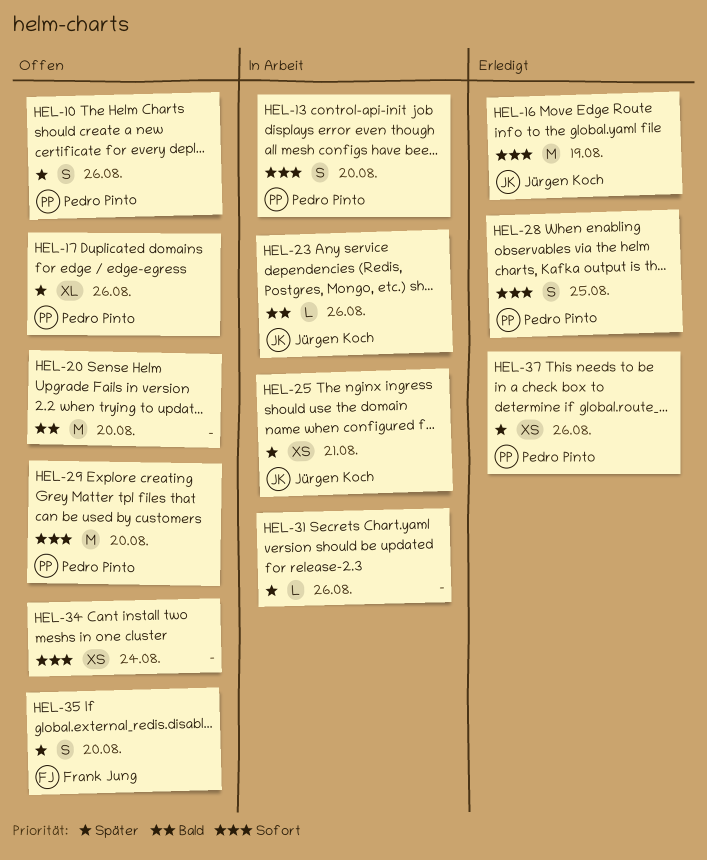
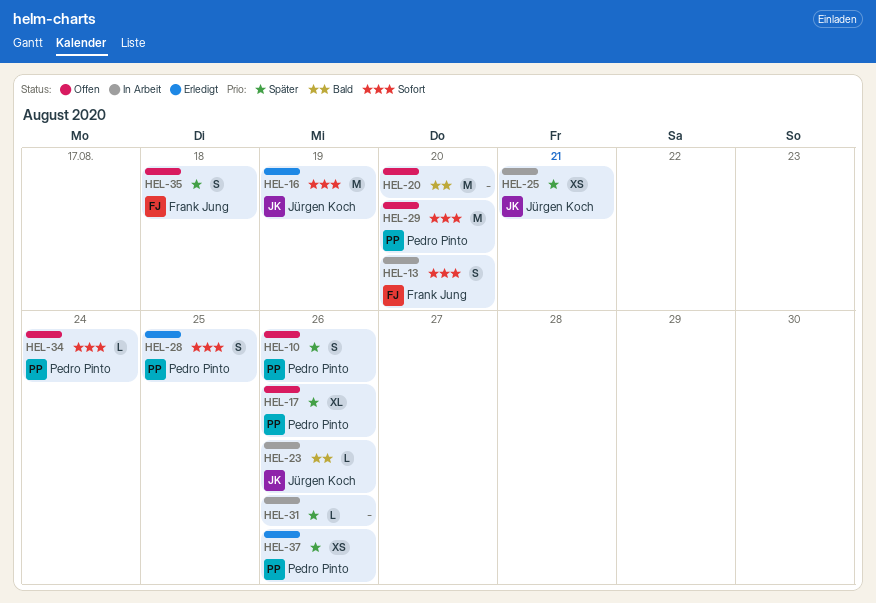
HEL-13, owner: Pedro Pinto -> Frank Jung
HEL-34, owner: none -> Pedro Pinto
HEL-34, estimate: XS -> L
HEL-35, due: Aug 20 -> Aug 18

